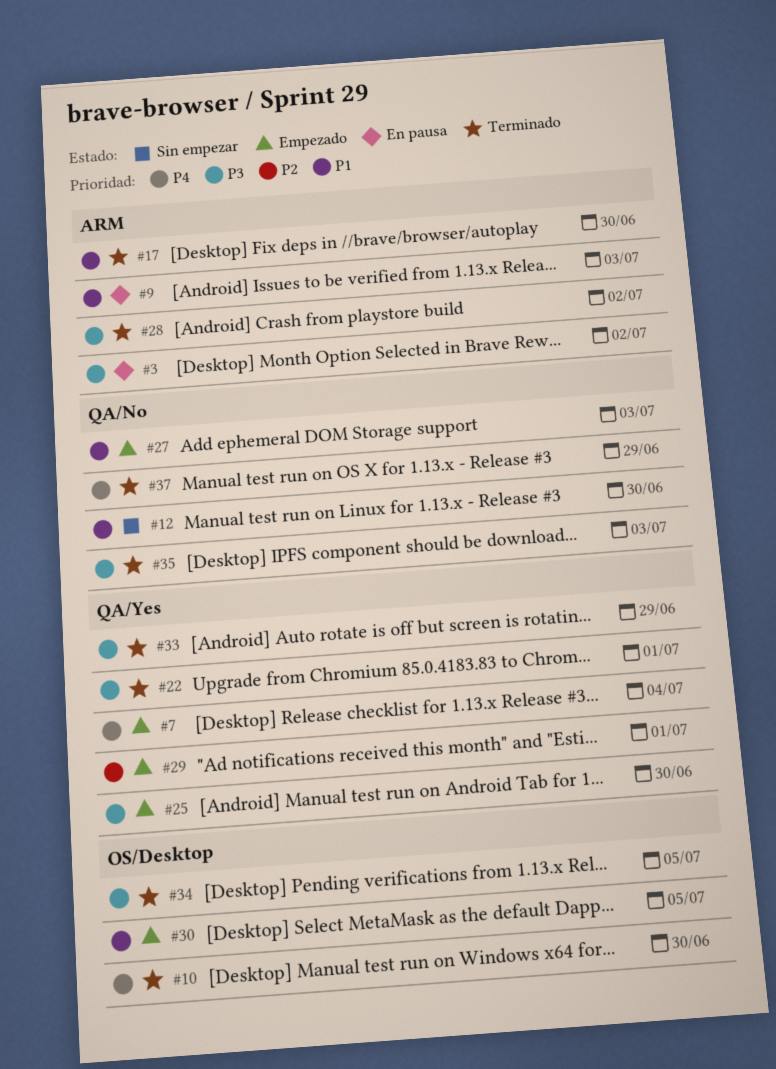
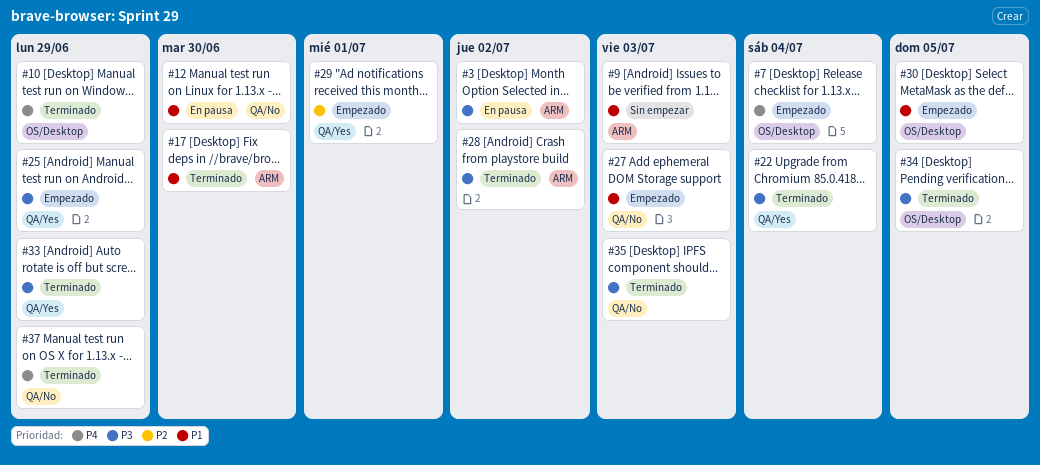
#7, label: QA/Yes -> OS/Desktop
#9, status: En pausa -> Sin empezar
#10, due: Jun 30 -> Jun 29
#12, status: Sin empezar -> En pausa
#22, due: Jul 1 -> Jul 4
#25, due: Jun 30 -> Jun 29

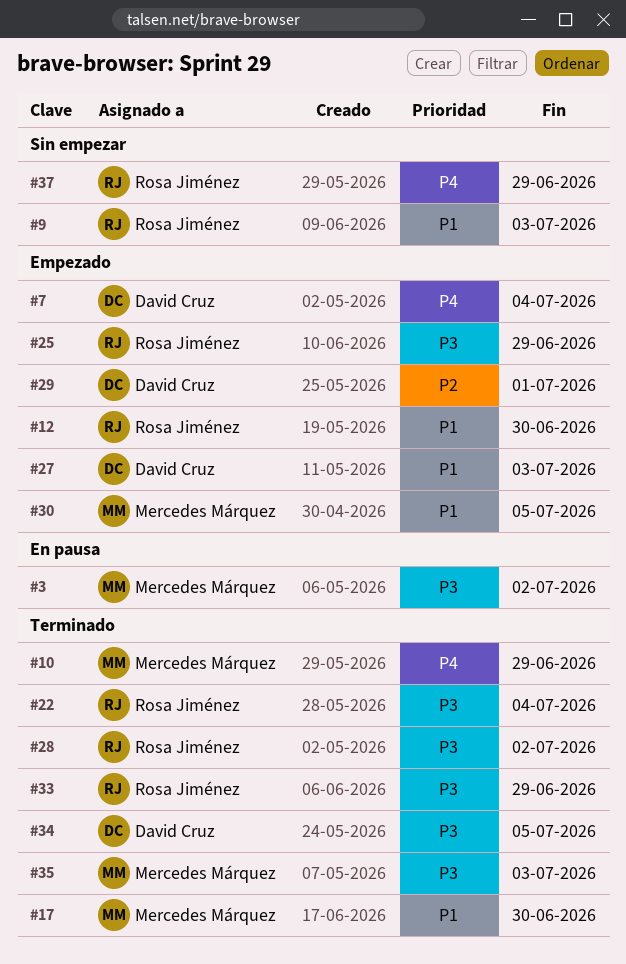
#12, status: En pausa -> Empezado
#37, status: Terminado -> Sin empezar

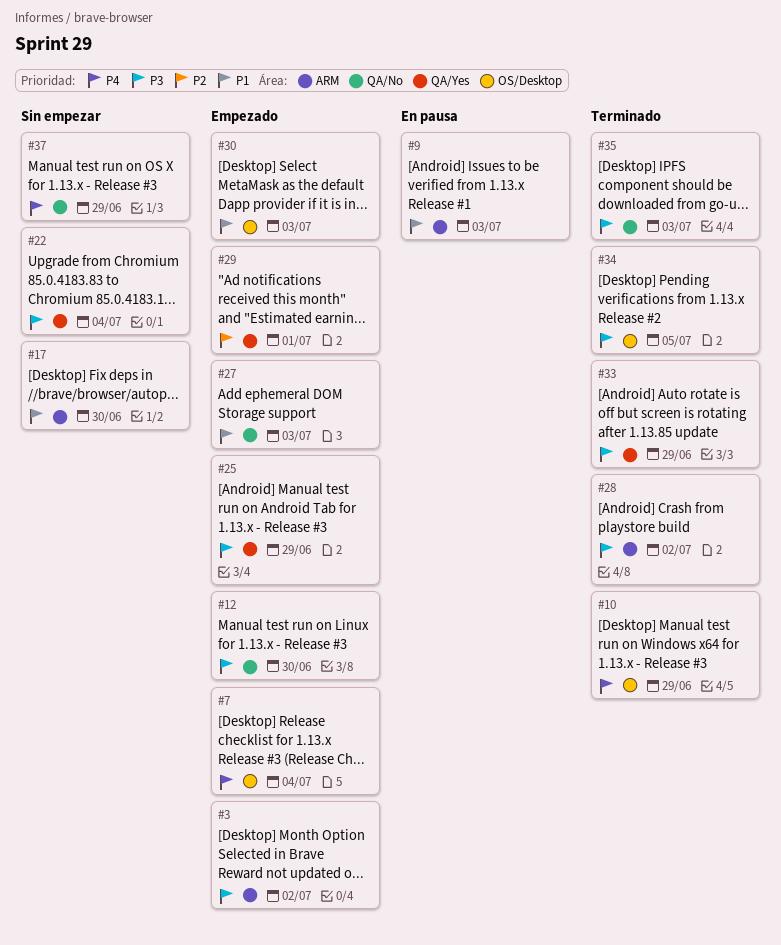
#3, status: En pausa -> Empezado
#9, status: Sin empezar -> En pausa
#12, priority: P1 -> P3
#17, status: Terminado -> Sin empezar
#22, status: Terminado -> Sin empezar
#30, due: Jul 5 -> Jul 3

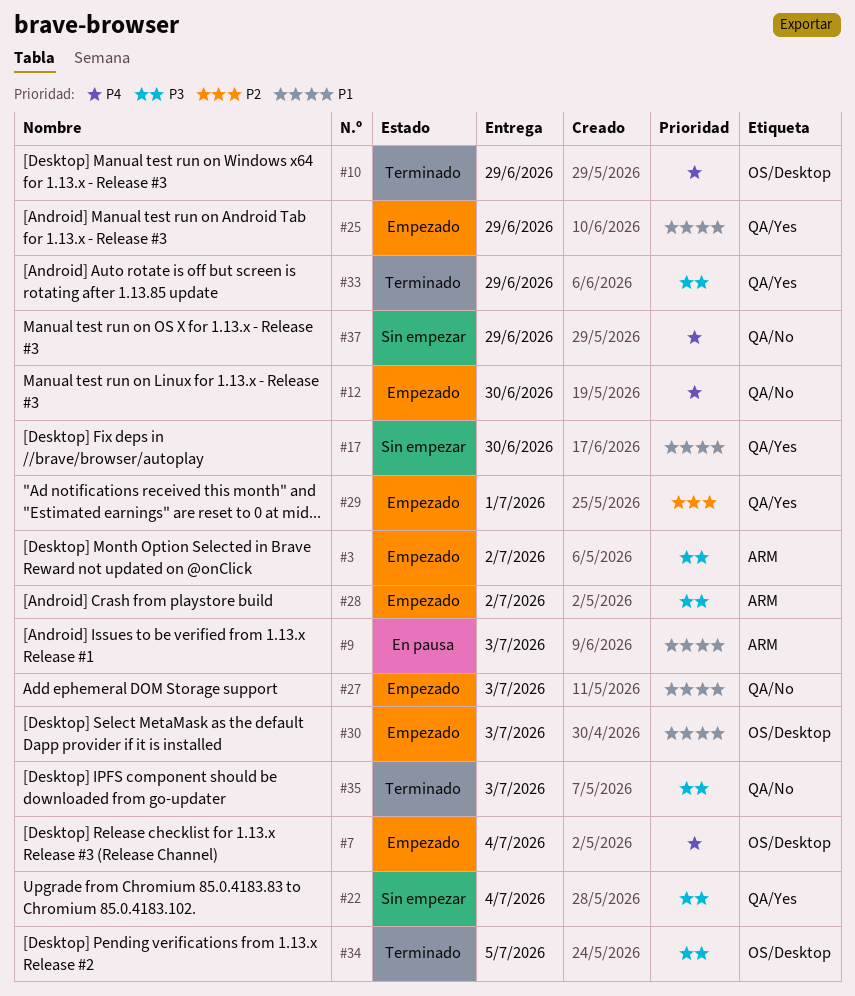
#12, priority: P3 -> P4
#17, label: ARM -> QA/Yes
#25, priority: P3 -> P1
#28, status: Terminado -> Empezado

